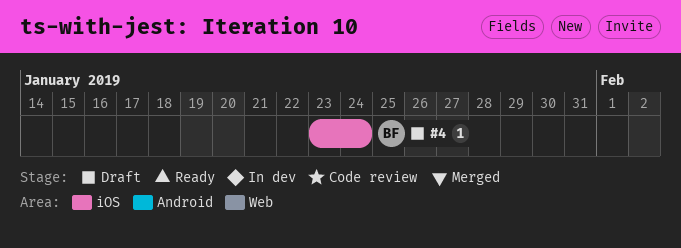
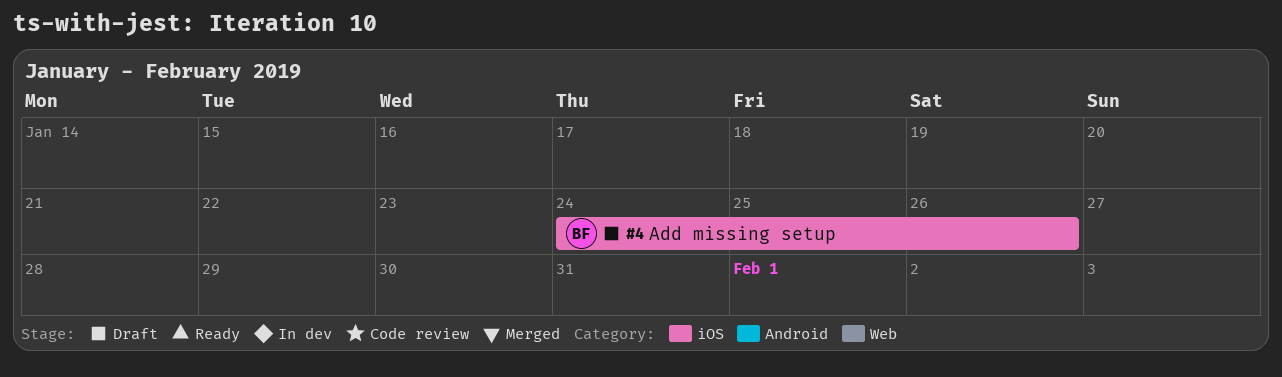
#4, start: Jan 23 -> Jan 24
#4, due: Jan 24 -> Jan 26

